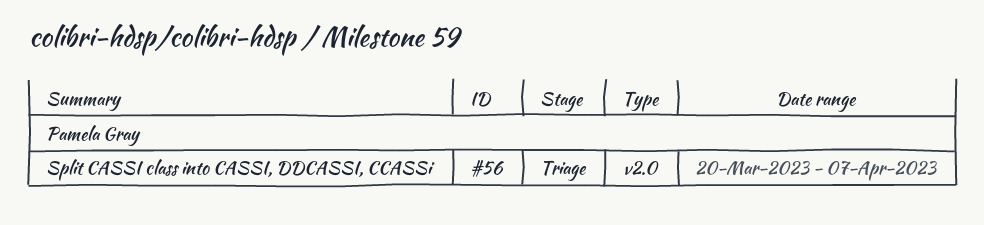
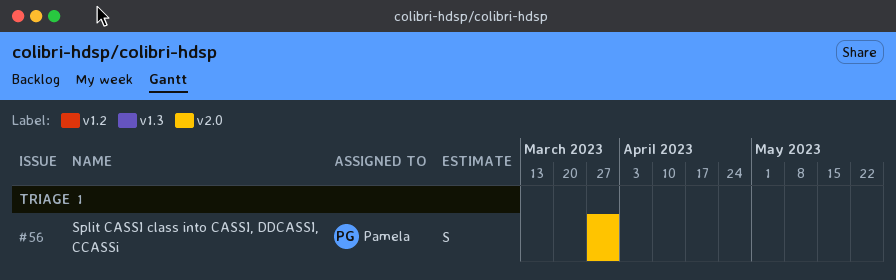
#56, start: Mar 20 -> Mar 27
#56, due: Apr 7 -> Mar 31

